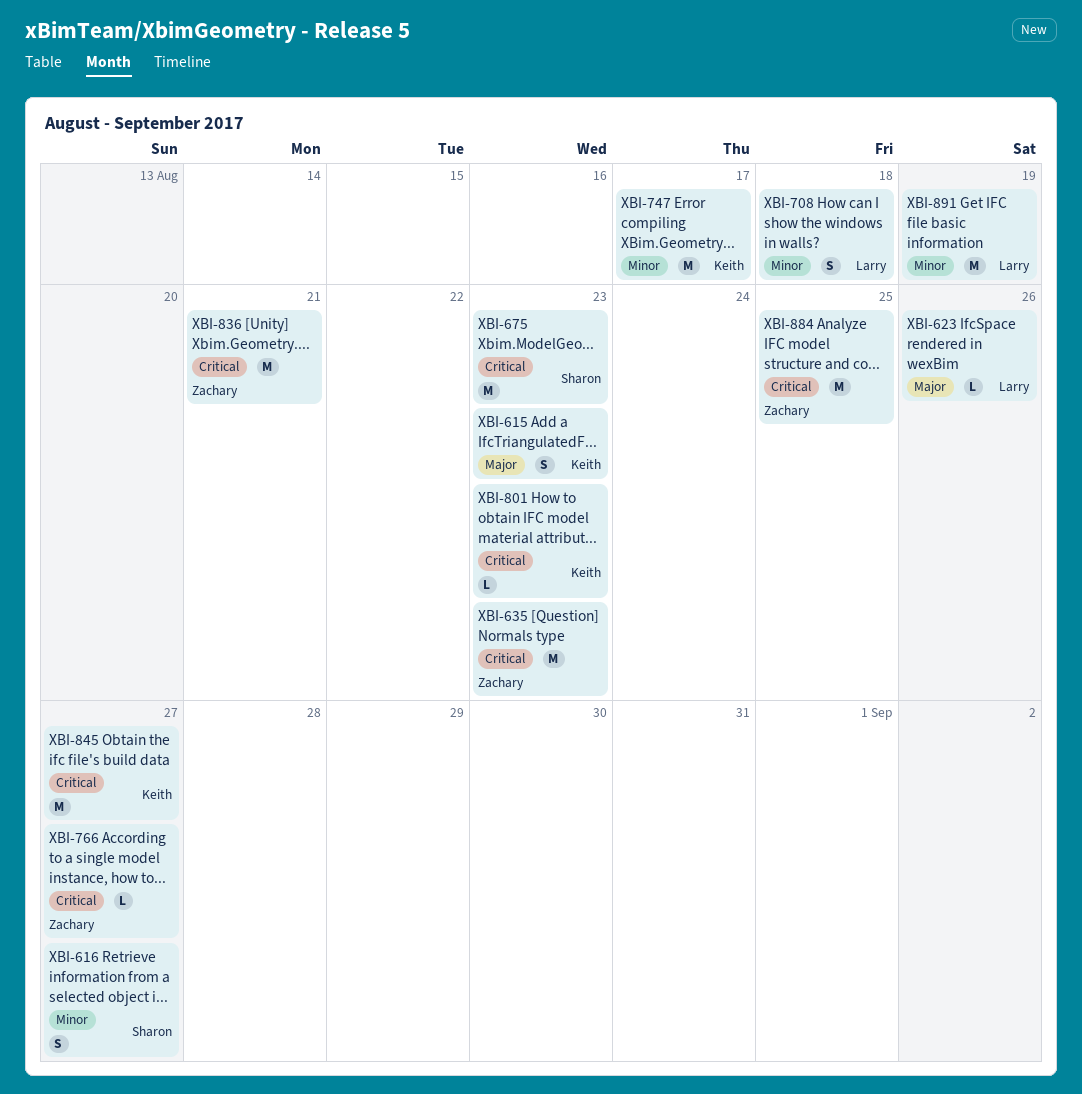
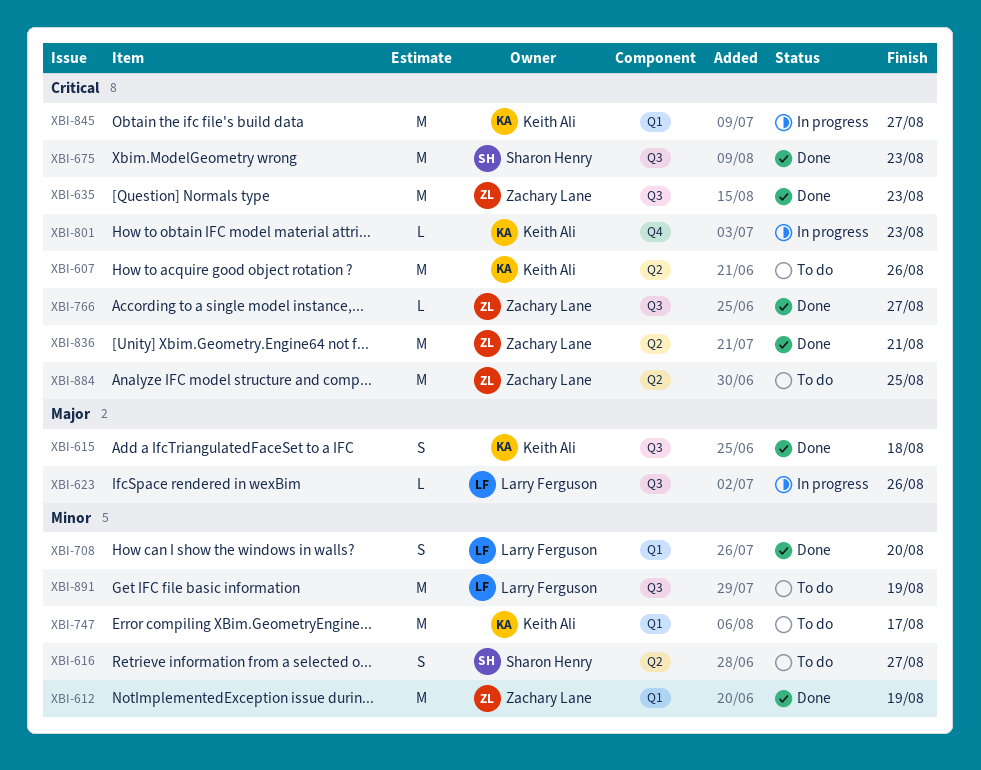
XBI-607: none -> present
XBI-612: none -> present
XBI-615, due: Aug 23 -> Aug 18
XBI-708, due: Aug 18 -> Aug 20

